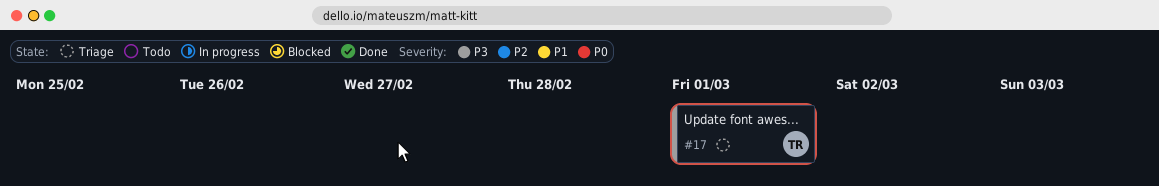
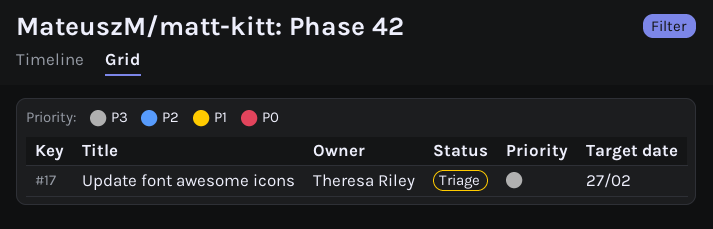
#17, due: Mar 1 -> Feb 27

